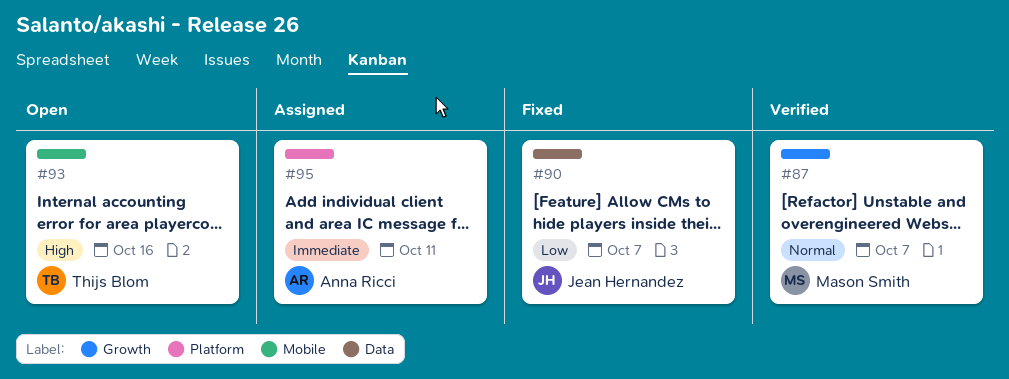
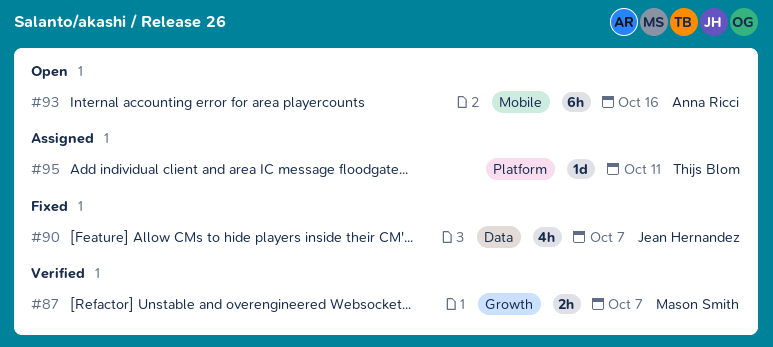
#93, owner: Thijs Blom -> Anna Ricci
#95, owner: Anna Ricci -> Thijs Blom

